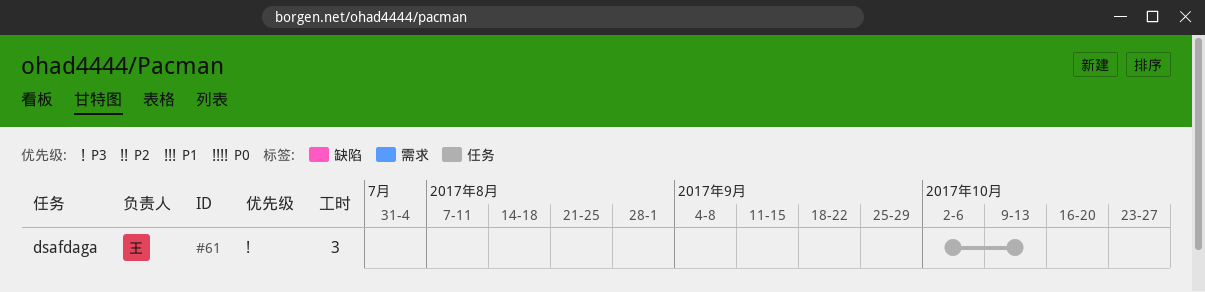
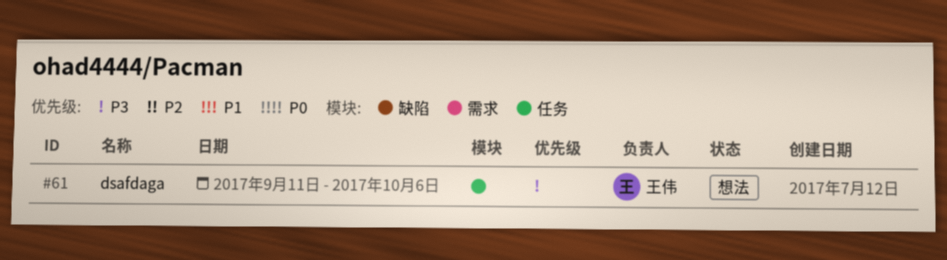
#61, start: Oct 2 -> Sep 11
#61, due: Oct 13 -> Oct 6

